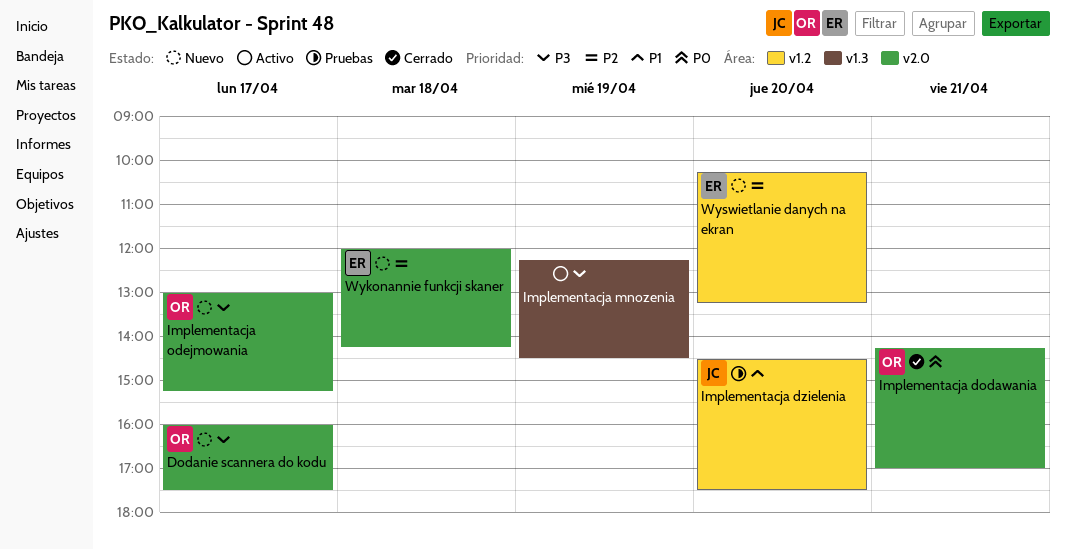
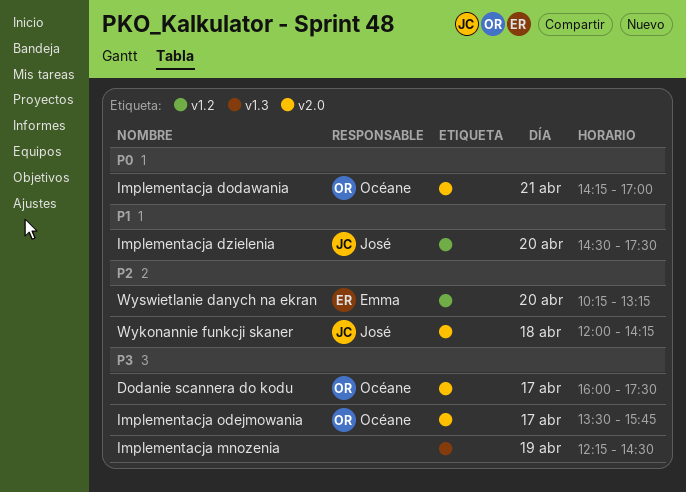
Implementacja odejmowania, begins: 13:00 -> 13:30
Implementacja odejmowania, ends: 15:15 -> 15:45
Wykonannie funkcji skaner, owner: Emma -> José

